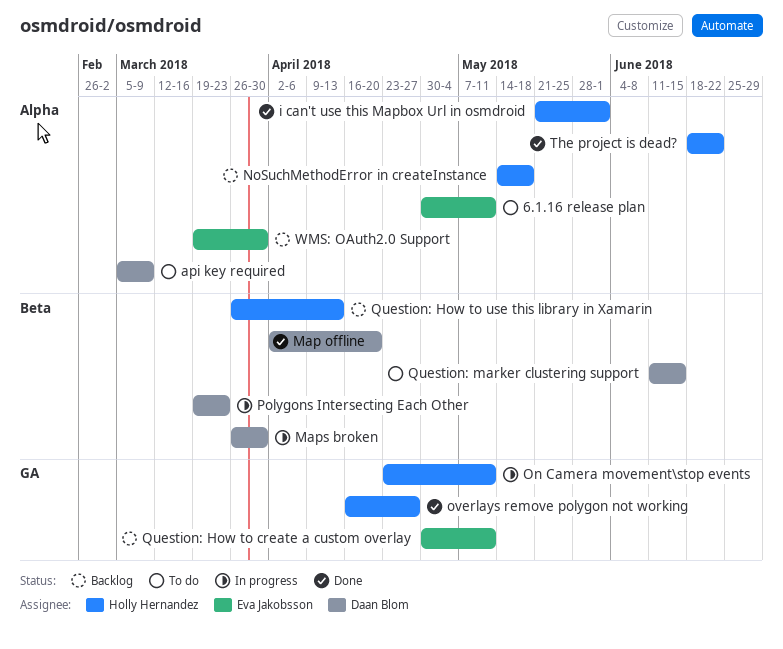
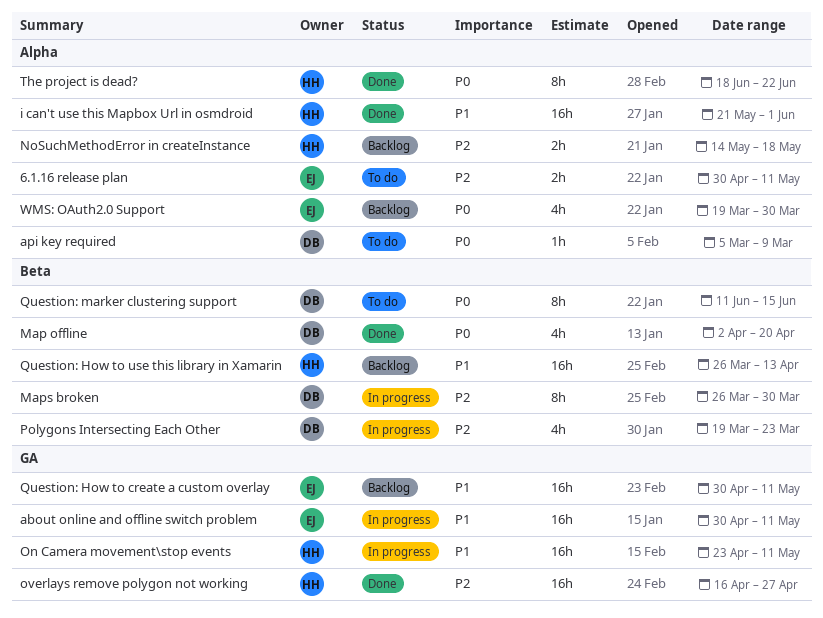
about online and offline switch problem: none -> present

